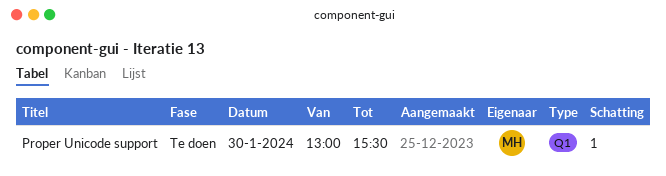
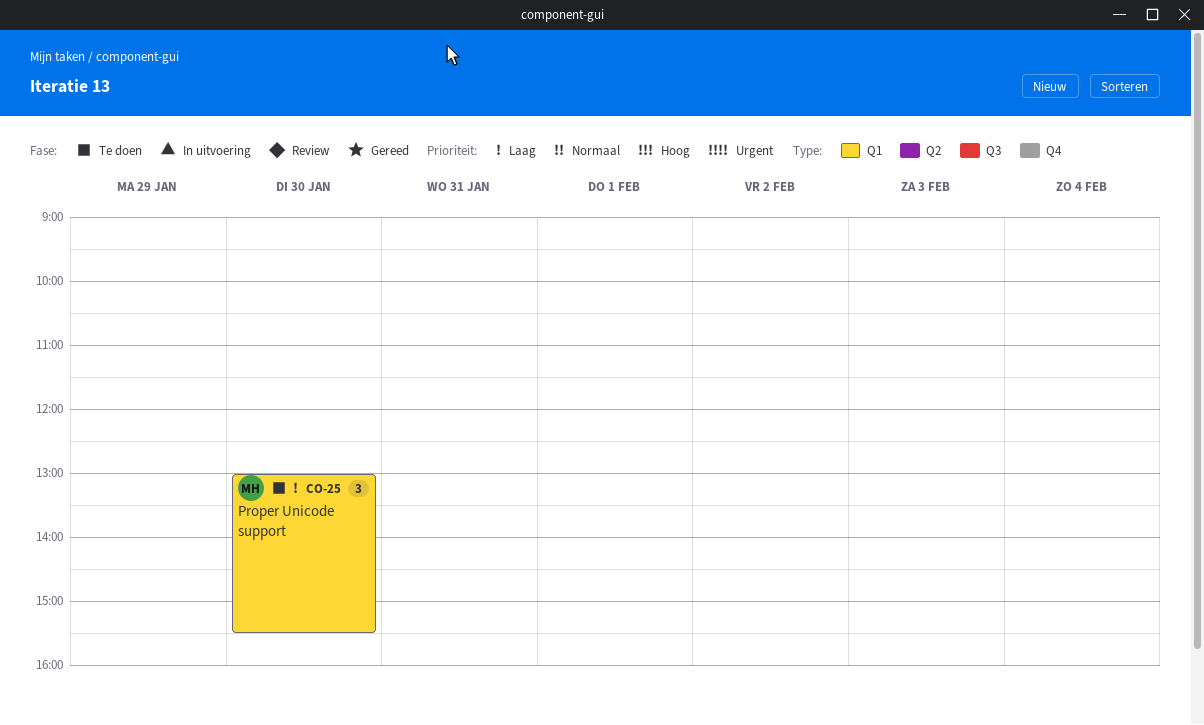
Proper Unicode support, estimate: 1 -> 3

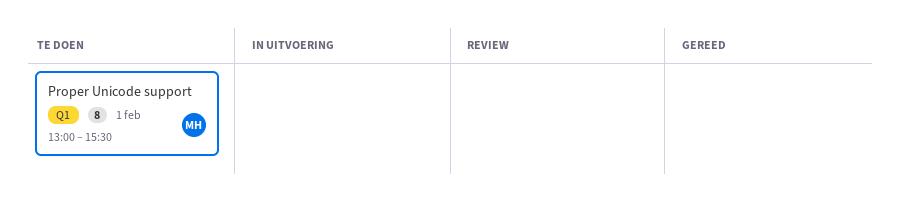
Proper Unicode support, estimate: 3 -> 8
Proper Unicode support, day: Jan 30 -> Feb 1

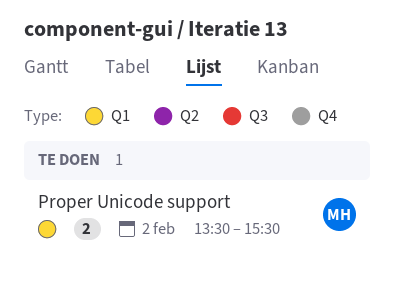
Proper Unicode support, estimate: 8 -> 2
Proper Unicode support, day: Feb 1 -> Feb 2
Proper Unicode support, begins: 13:00 -> 13:30

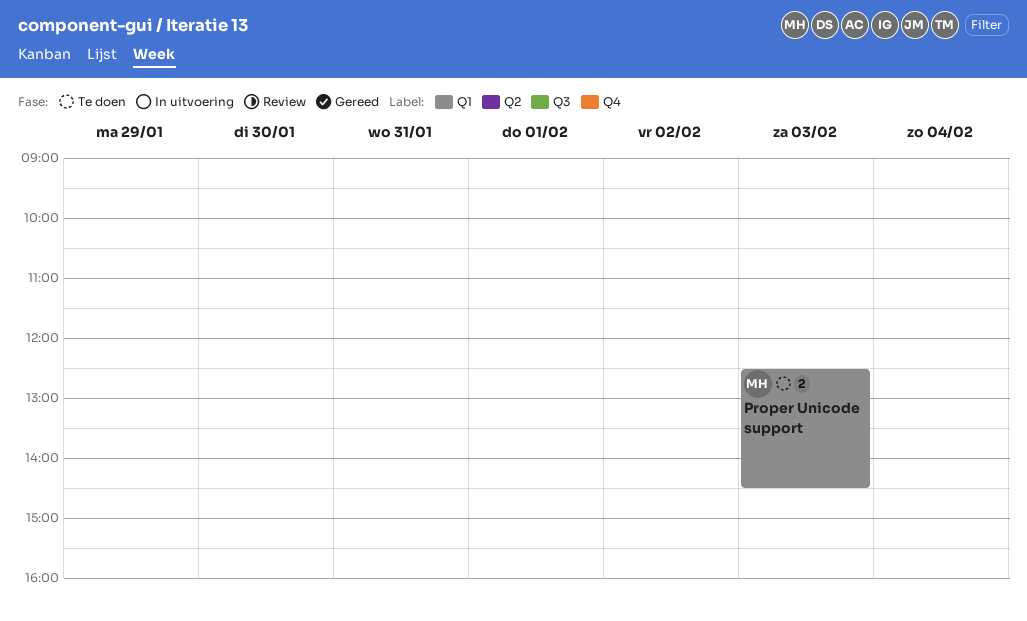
Proper Unicode support, day: Feb 2 -> Feb 3
Proper Unicode support, begins: 13:30 -> 12:30
Proper Unicode support, ends: 15:30 -> 14:30

